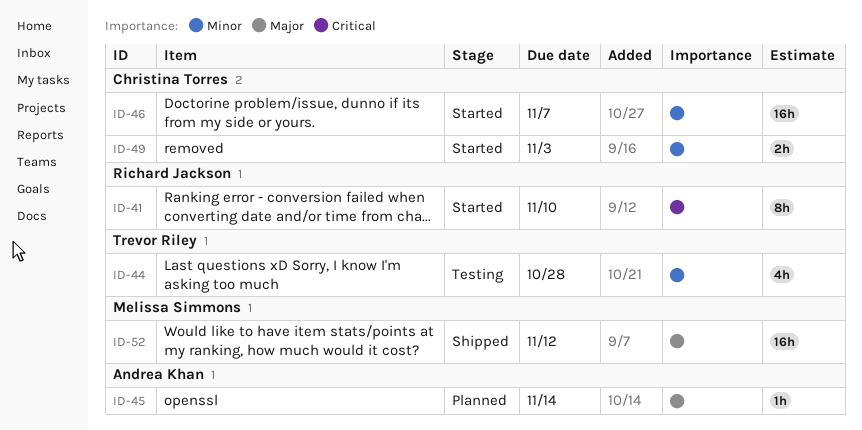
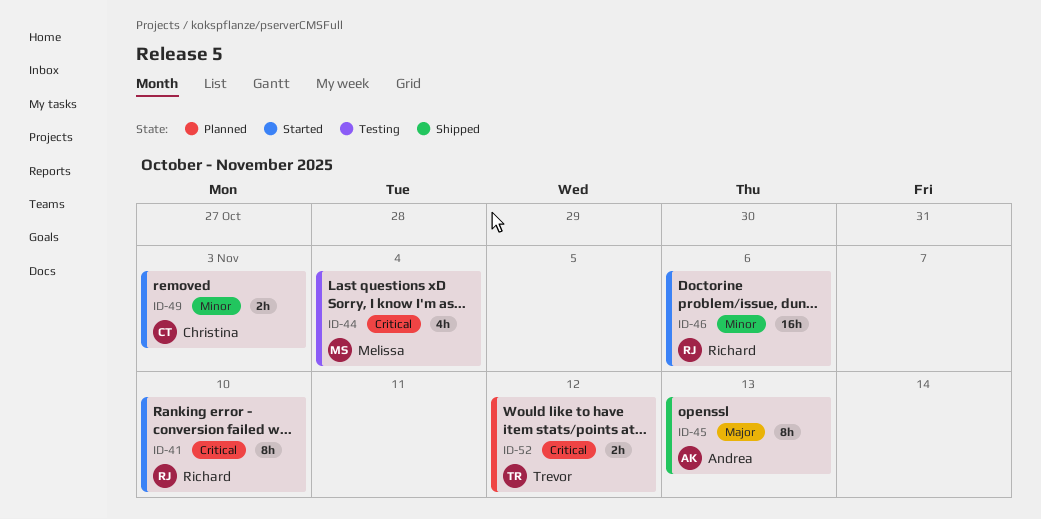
ID-44, owner: Trevor Riley -> Melissa Simmons
ID-44, priority: Minor -> Critical
ID-44, due: Oct 28 -> Nov 4
ID-45, status: Planned -> Shipped
ID-45, estimate: 1h -> 8h
ID-45, due: Nov 14 -> Nov 13
ID-46, owner: Christina Torres -> Richard Jackson
ID-46, due: Nov 7 -> Nov 6
ID-52, status: Shipped -> Planned
ID-52, owner: Melissa Simmons -> Trevor Riley
ID-52, priority: Major -> Critical
ID-52, estimate: 16h -> 2h

